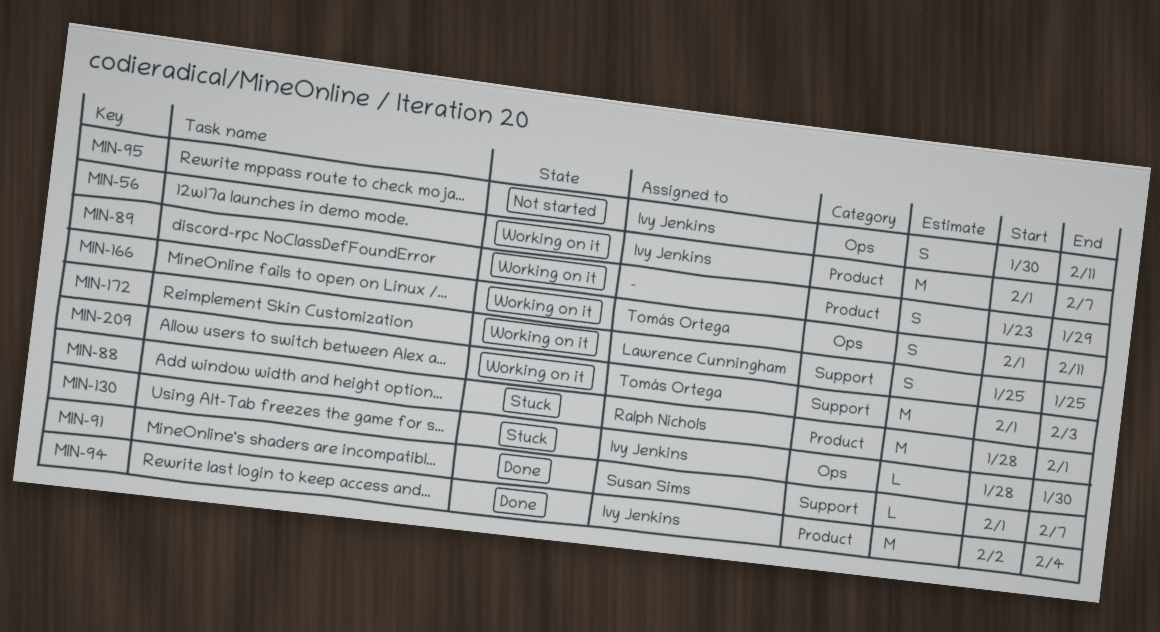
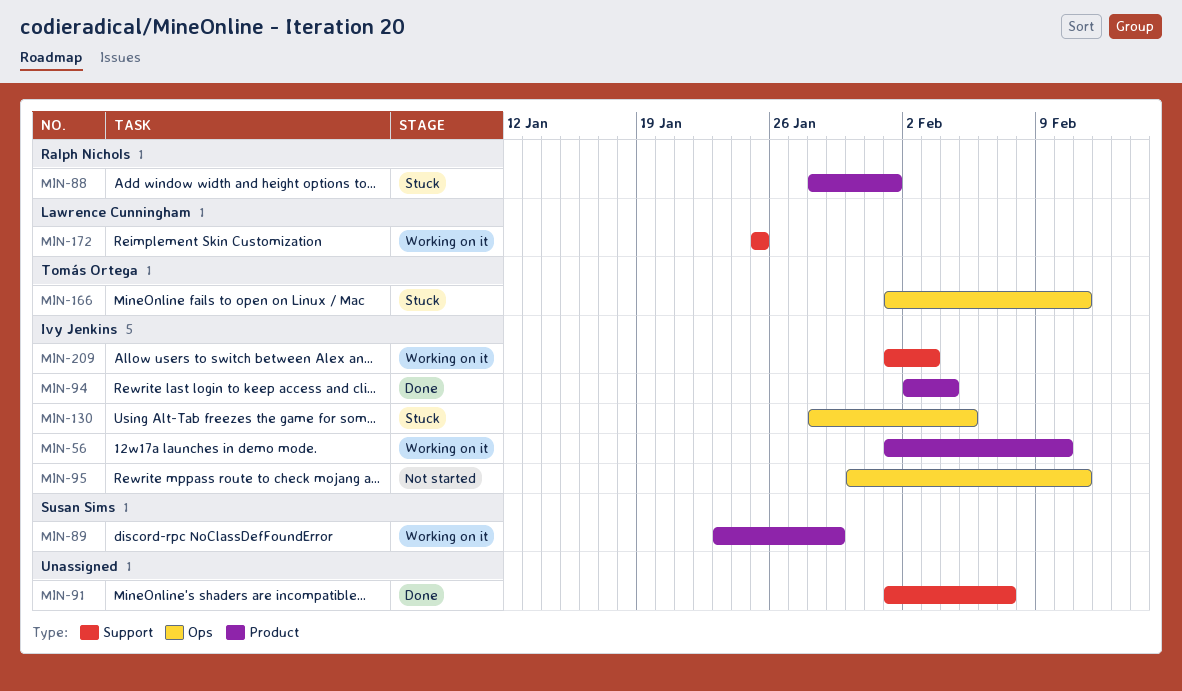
MIN-56, due: Feb 7 -> Feb 10
MIN-89, owner: none -> Susan Sims
MIN-91, owner: Susan Sims -> none
MIN-130, due: Jan 30 -> Feb 5
MIN-166, status: Working on it -> Stuck
MIN-209, owner: Tomás Ortega -> Ivy Jenkins

